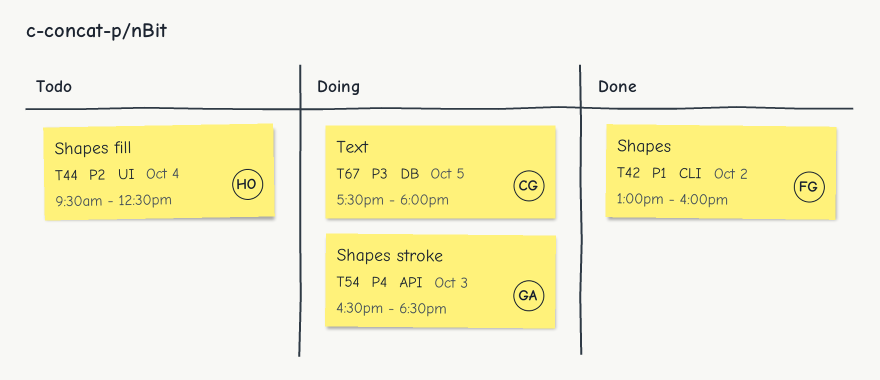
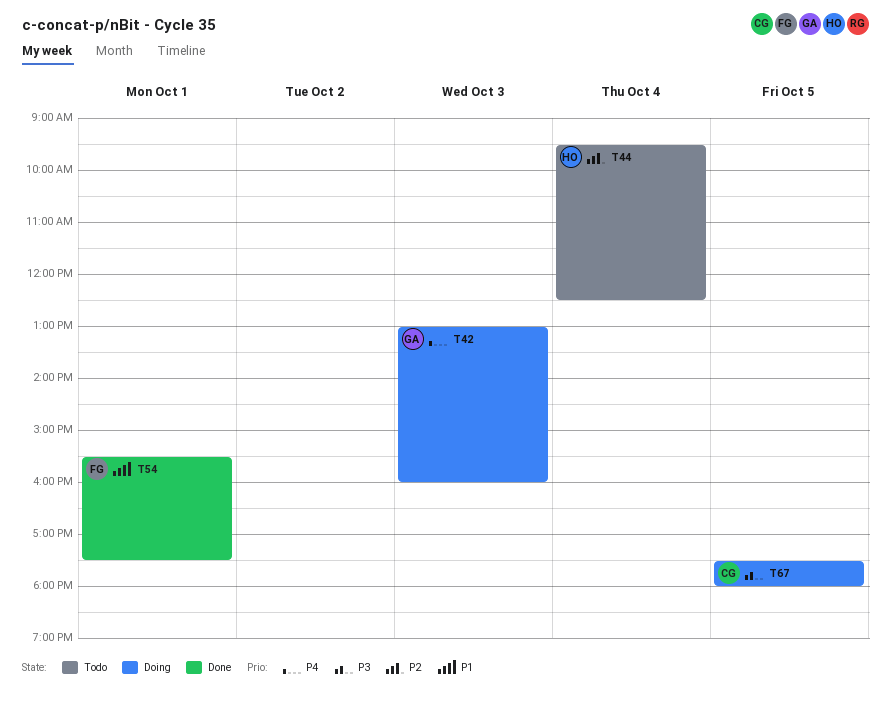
T42, status: Done -> Doing
T42, owner: FG -> GA
T42, priority: P1 -> P4
T42, day: Oct 2 -> Oct 3
T54, status: Doing -> Done
T54, owner: GA -> FG
T54, priority: P4 -> P1
T54, day: Oct 3 -> Oct 1
T54, begins: 16:30 -> 15:30
T54, ends: 18:30 -> 17:30

